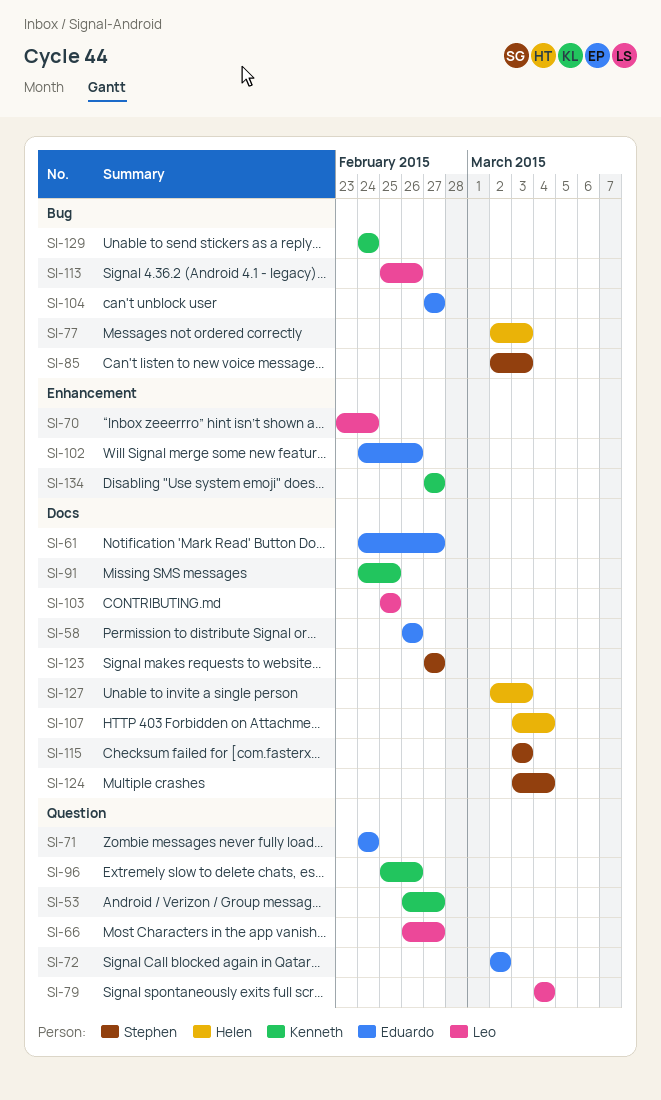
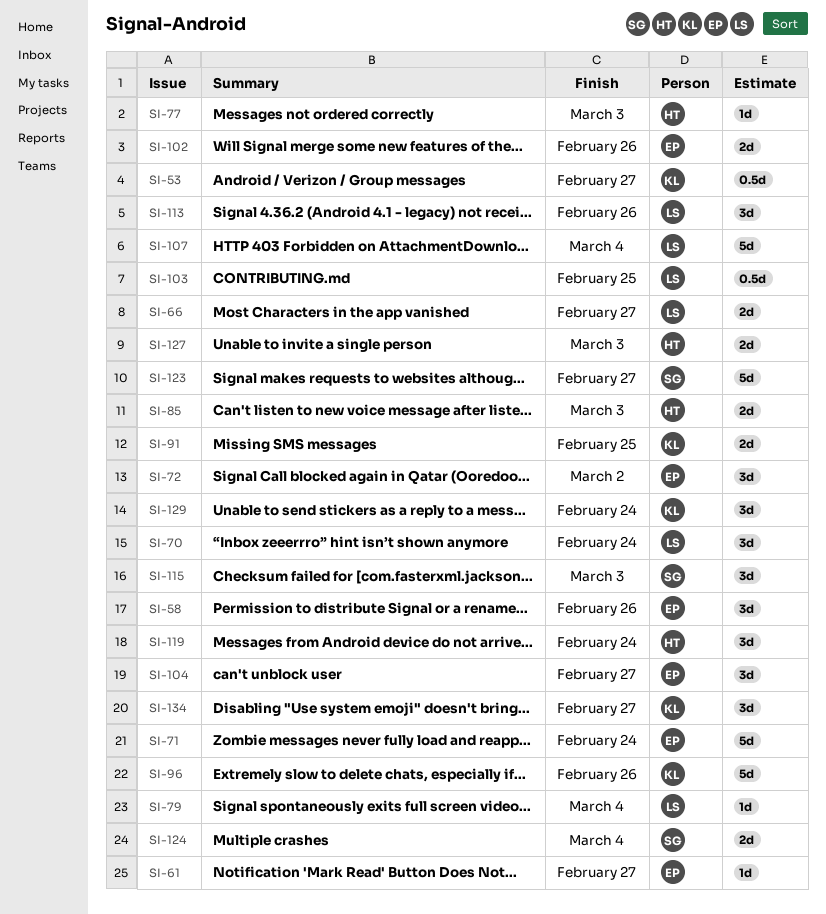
SI-85, owner: Stephen -> Helen
SI-107, owner: Helen -> Leo
SI-119: none -> present

